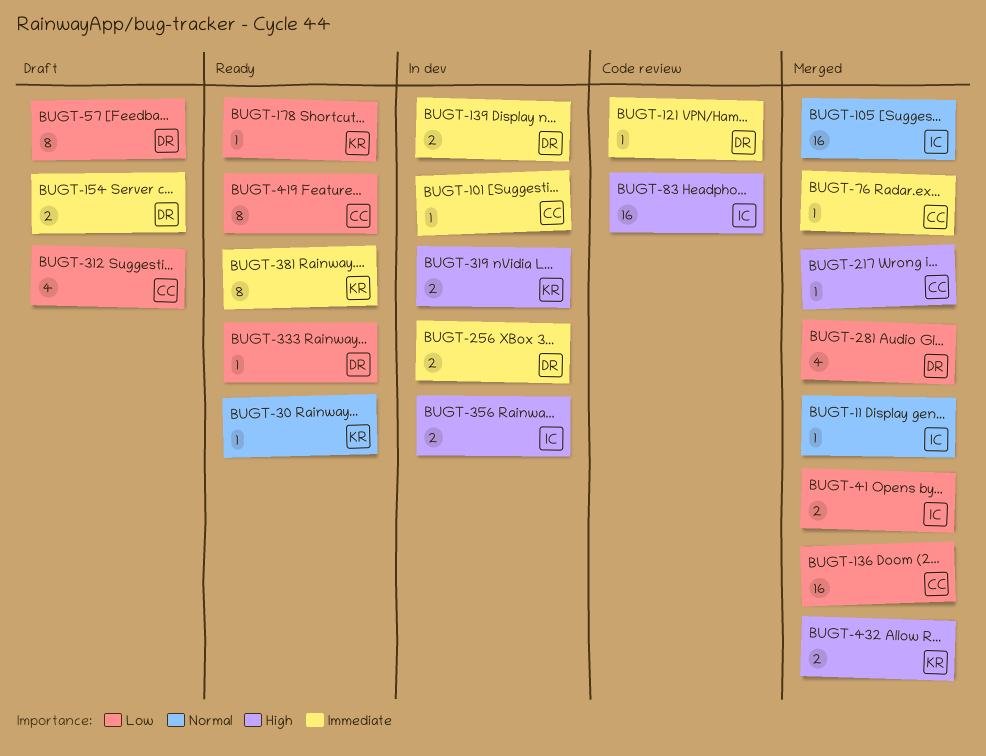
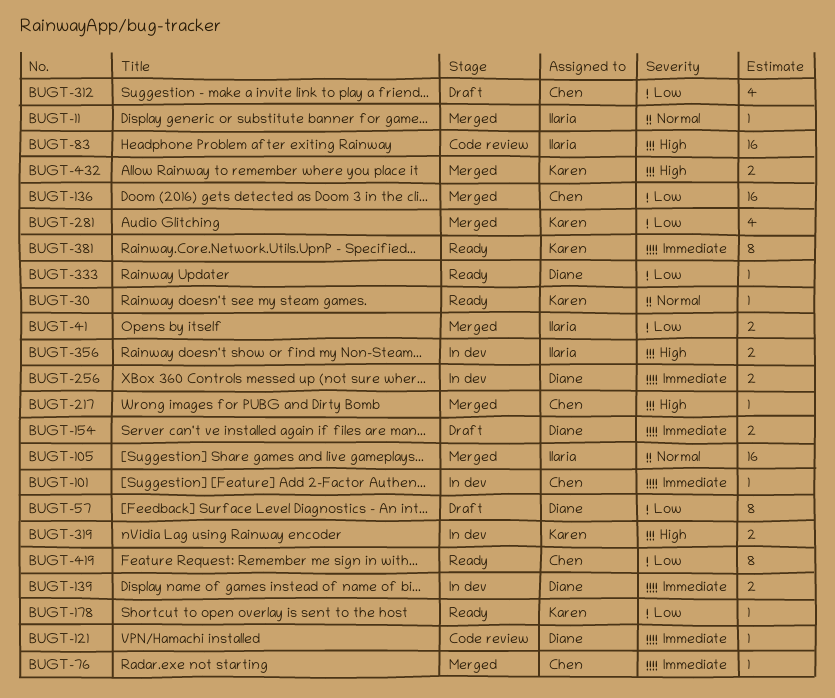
BUGT-281, owner: Diane -> Karen

